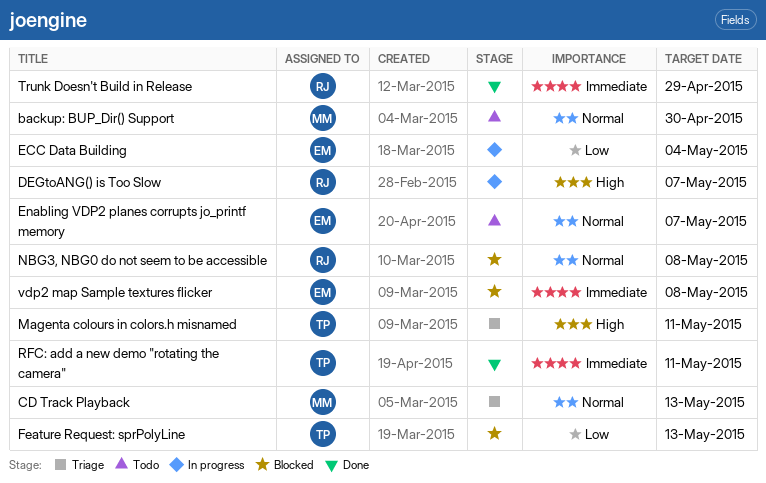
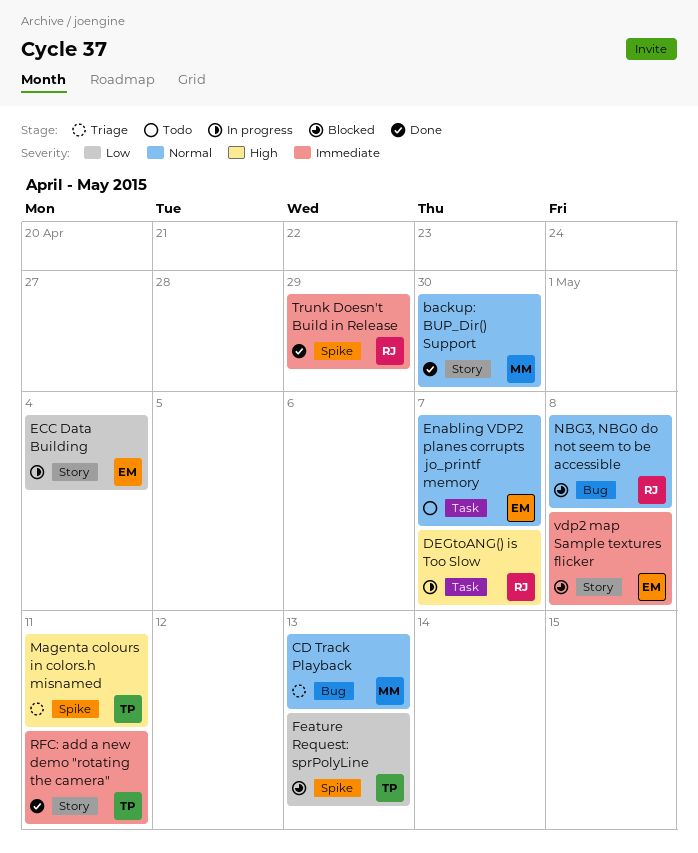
backup: BUP_Dir() Support, status: Todo -> Done

